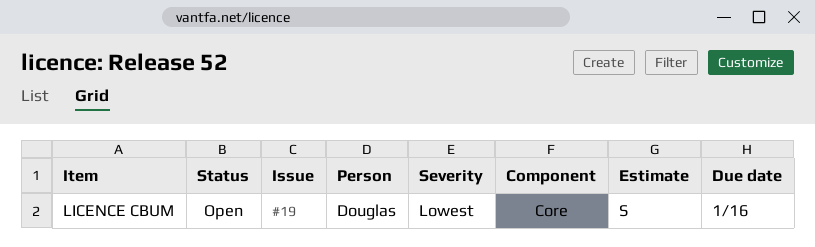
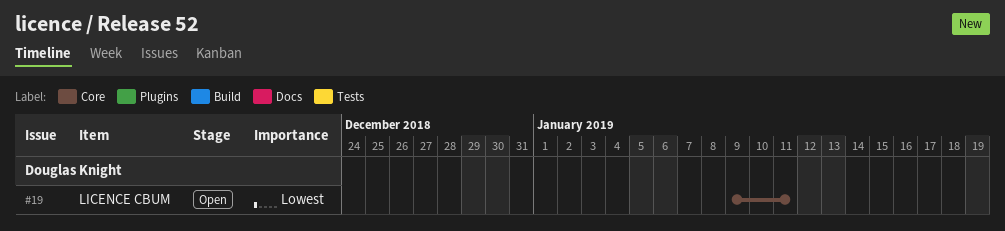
#19, due: Jan 16 -> Jan 11

